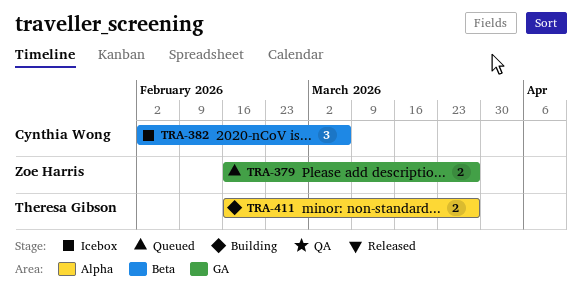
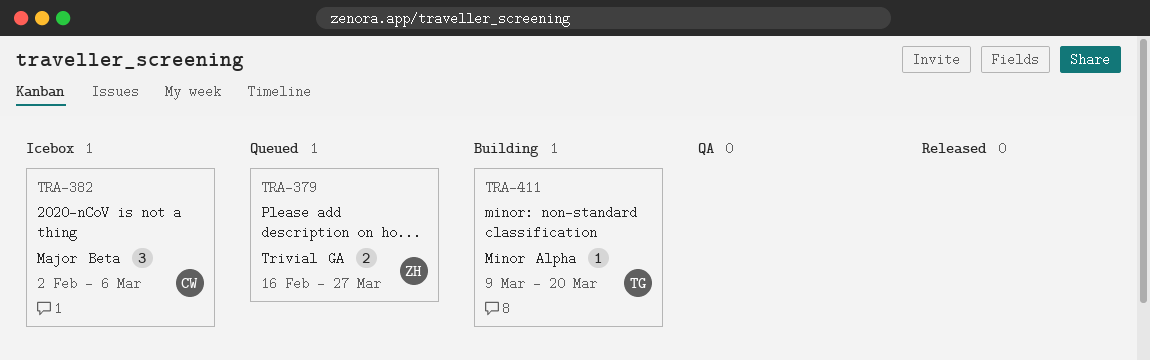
TRA-411, estimate: 2 -> 1
TRA-411, start: Feb 16 -> Mar 9
TRA-411, due: Mar 27 -> Mar 20

